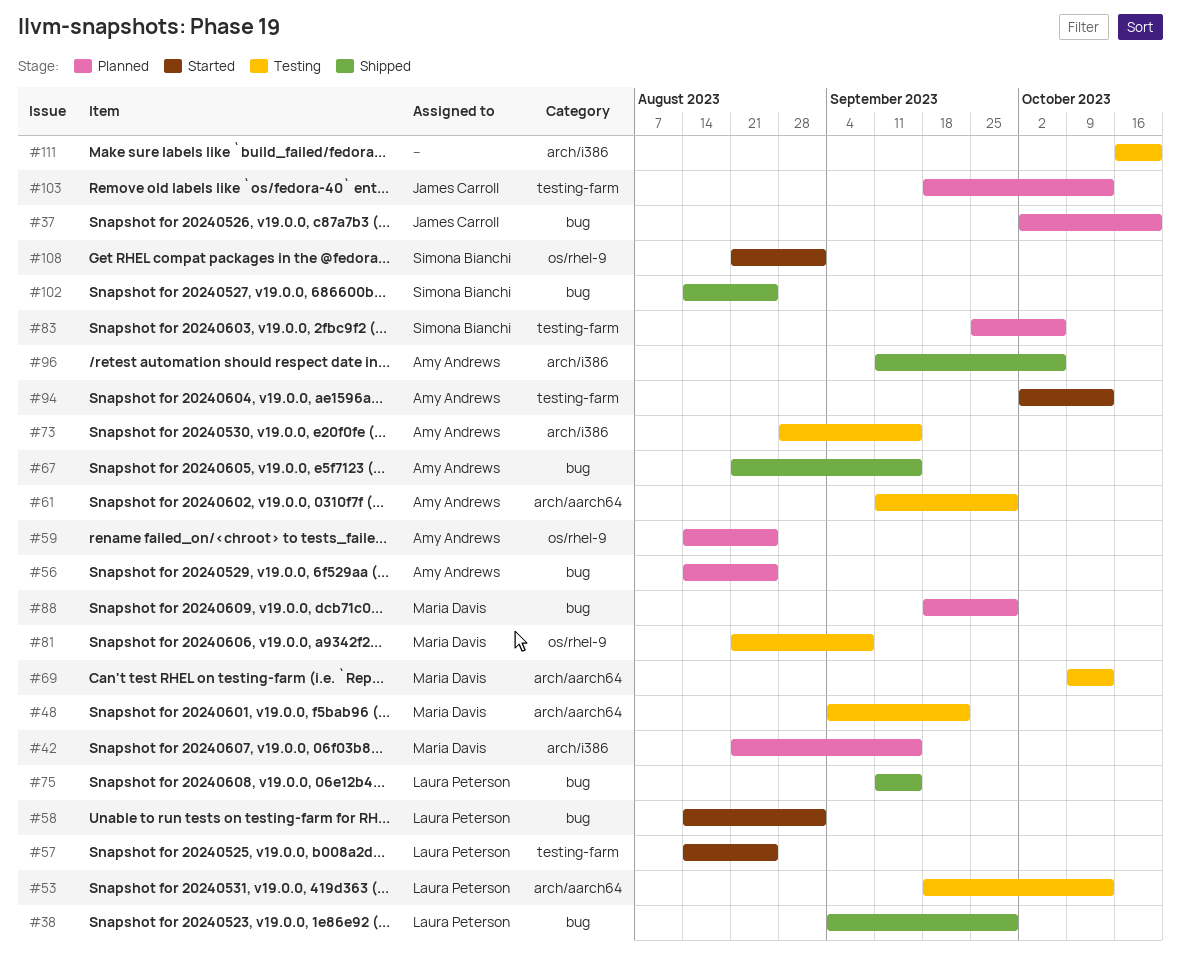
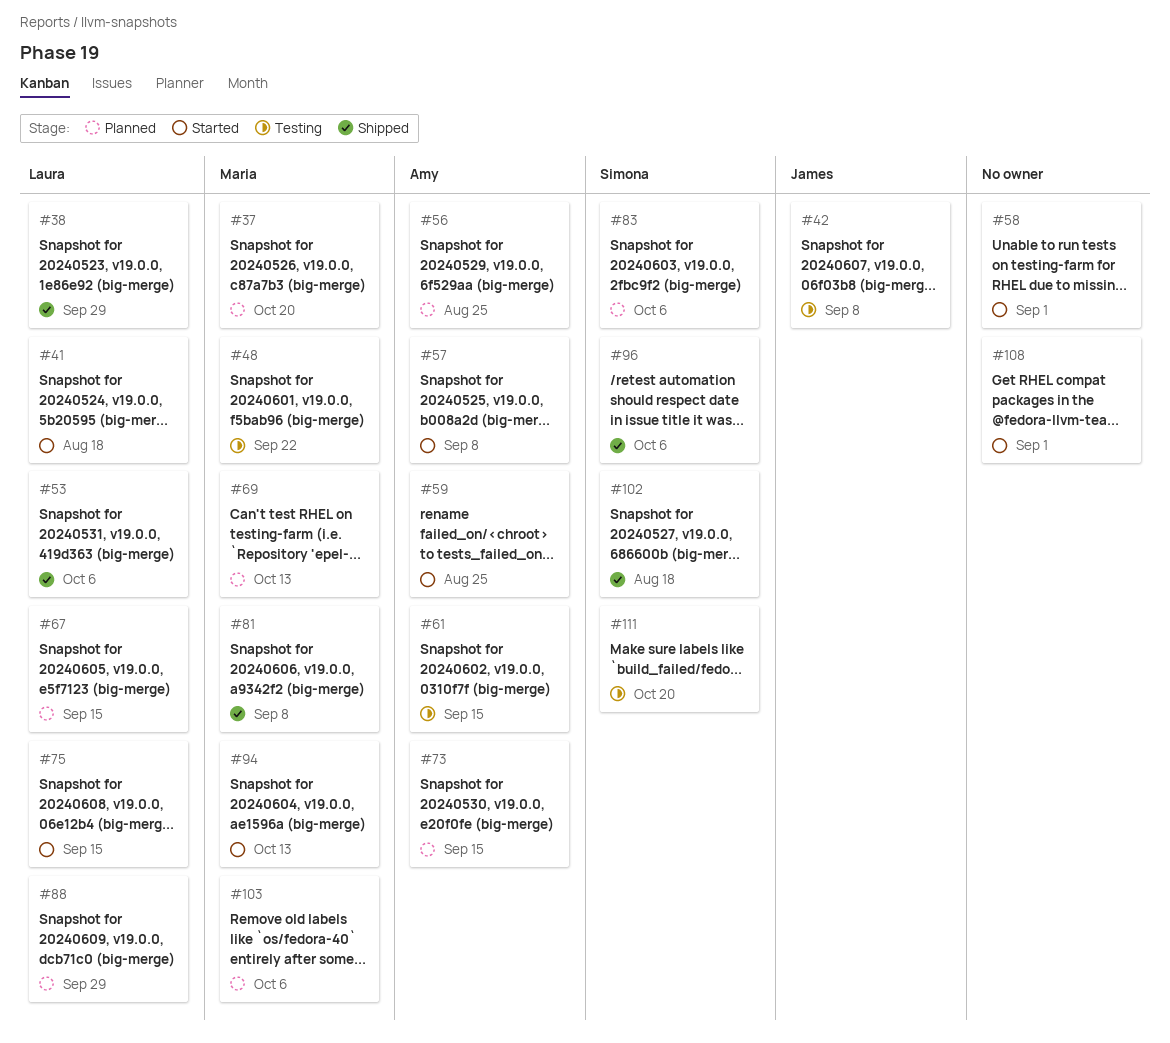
#37, owner: James Carroll -> Maria Davis
#41: none -> present
#42, status: Planned -> Testing
#42, owner: Maria Davis -> James Carroll
#42, due: Sep 15 -> Sep 8
#53, status: Testing -> Shipped
#53, due: Oct 13 -> Oct 6
#57, owner: Laura Peterson -> Amy Andrews
#57, due: Aug 25 -> Sep 8
#58, owner: Laura Peterson -> none
#59, status: Planned -> Started
#61, due: Sep 29 -> Sep 15
#67, status: Shipped -> Planned
#67, owner: Amy Andrews -> Laura Peterson
#69, status: Testing -> Planned
#73, status: Testing -> Planned
#75, status: Shipped -> Started
#81, status: Testing -> Shipped
#88, owner: Maria Davis -> Laura Peterson
#94, owner: Amy Andrews -> Maria Davis
#96, owner: Amy Andrews -> Simona Bianchi
#102, due: Aug 25 -> Aug 18
#103, owner: James Carroll -> Maria Davis
#103, due: Oct 13 -> Oct 6
#108, owner: Simona Bianchi -> none
#111, owner: none -> Simona Bianchi

